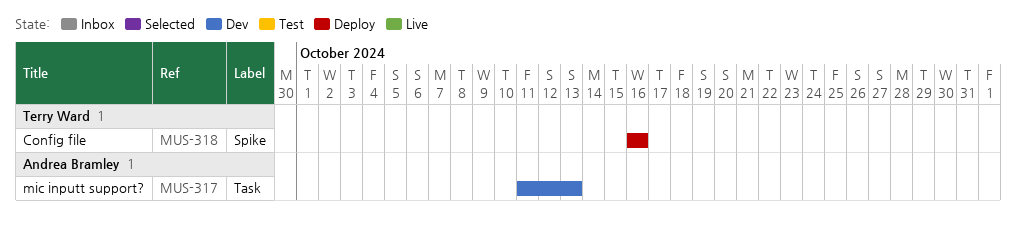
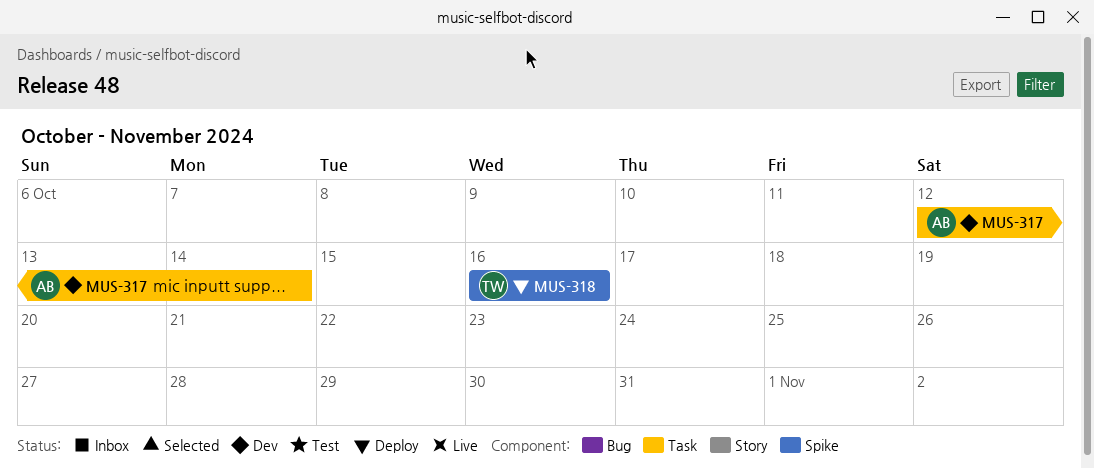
MUS-317, start: Oct 11 -> Oct 12
MUS-317, due: Oct 13 -> Oct 14

